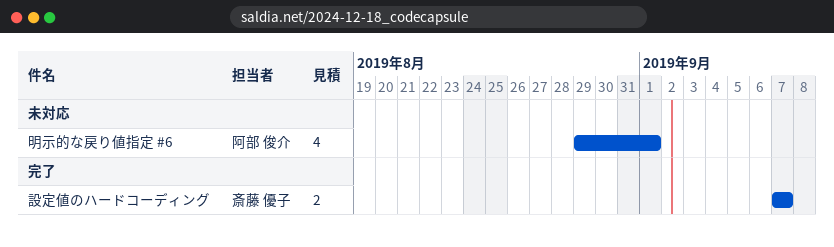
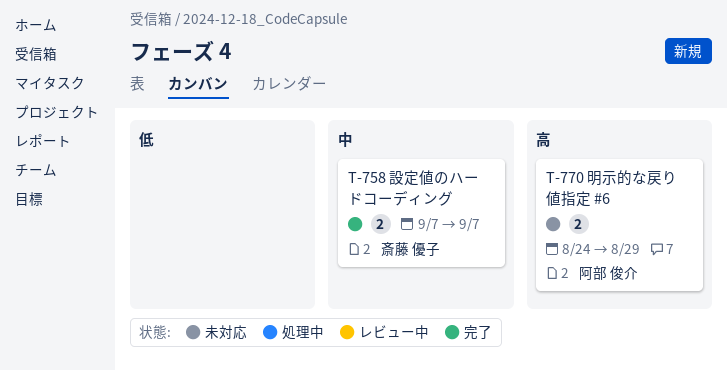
明示的な戻り値指定 #6, estimate: 4 -> 2
明示的な戻り値指定 #6, start: Aug 29 -> Aug 24
明示的な戻り値指定 #6, due: Sep 1 -> Aug 29

